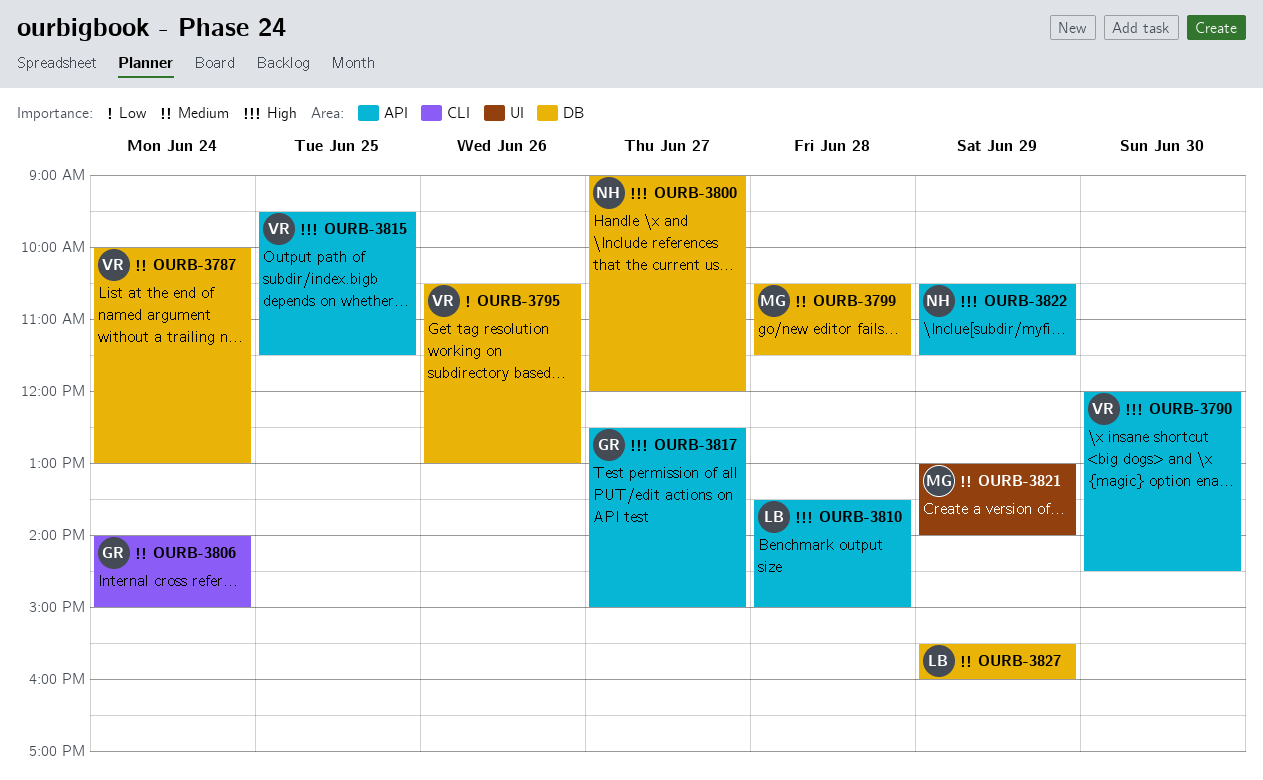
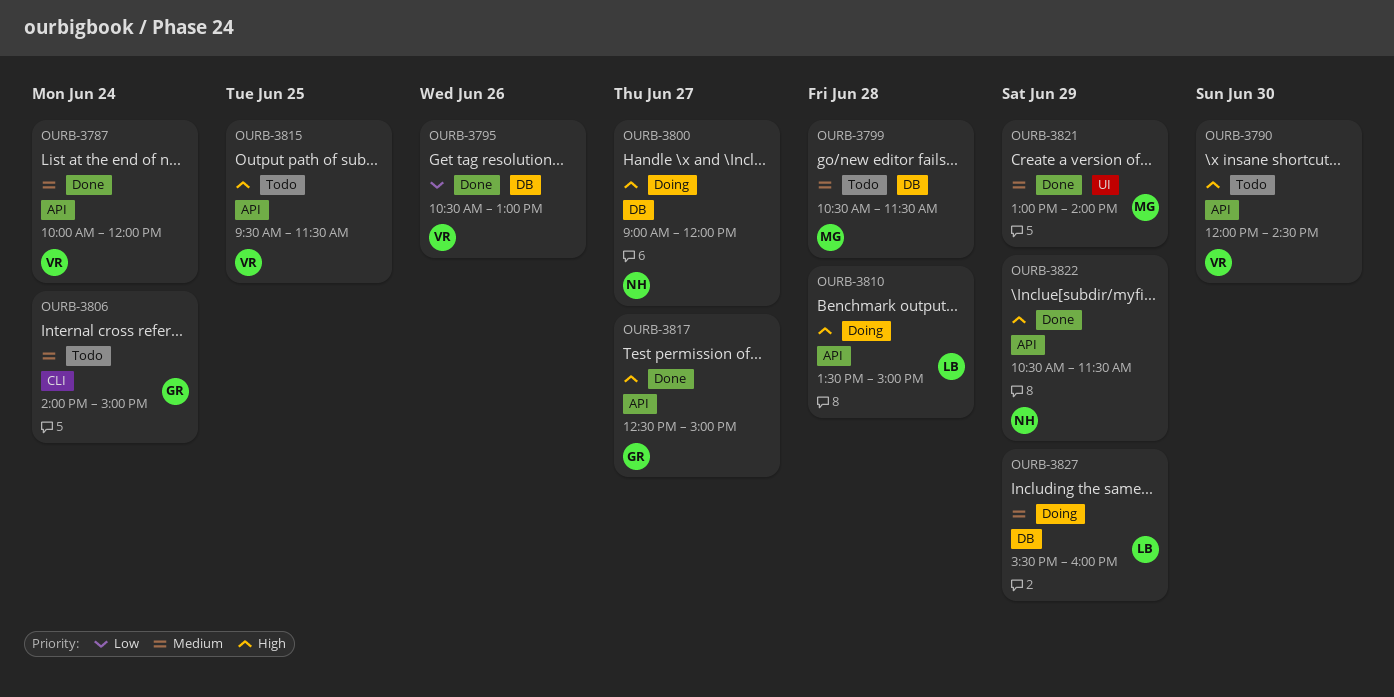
OURB-3787, label: DB -> API
OURB-3787, ends: 13:00 -> 12:00

